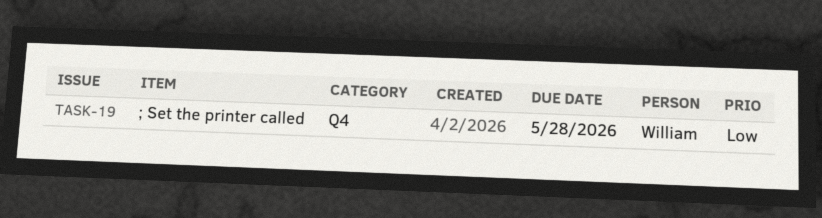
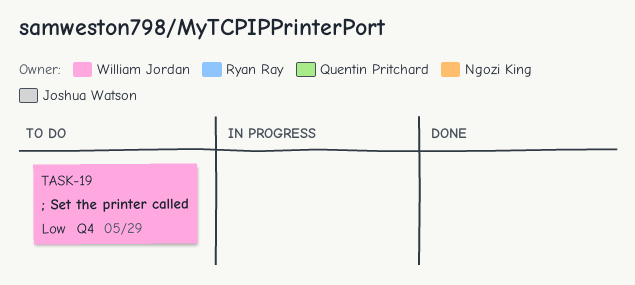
TASK-19, due: May 28 -> May 29

